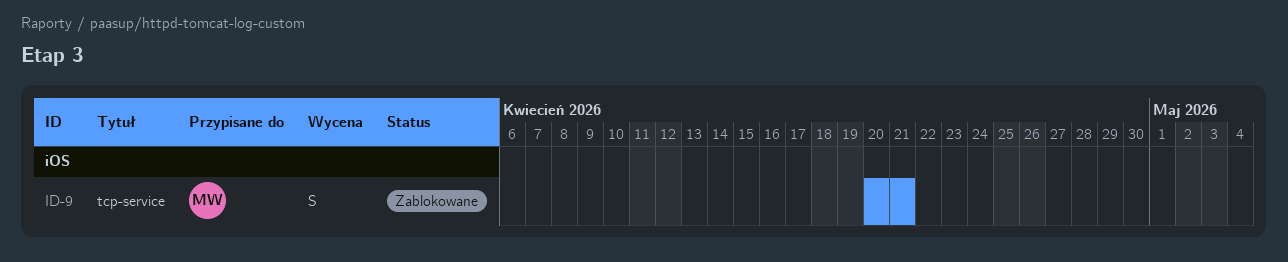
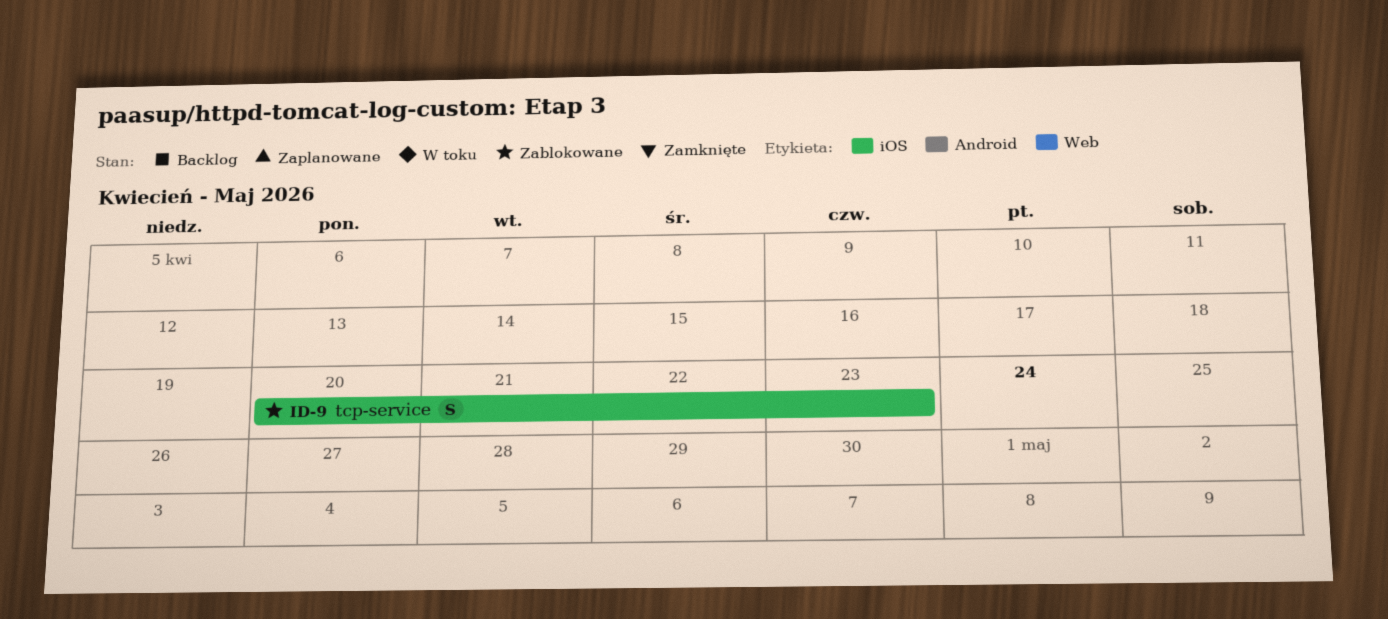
ID-9, due: Apr 21 -> Apr 23

